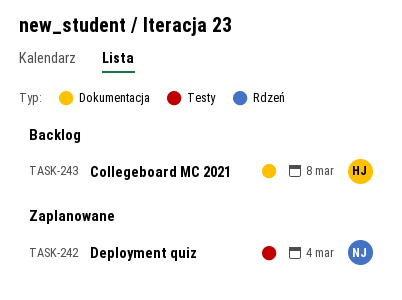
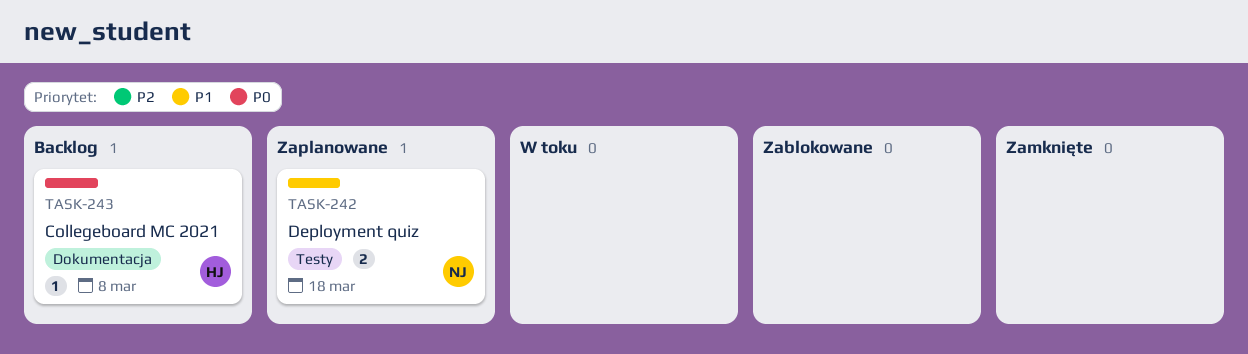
TASK-242, due: Mar 4 -> Mar 18

